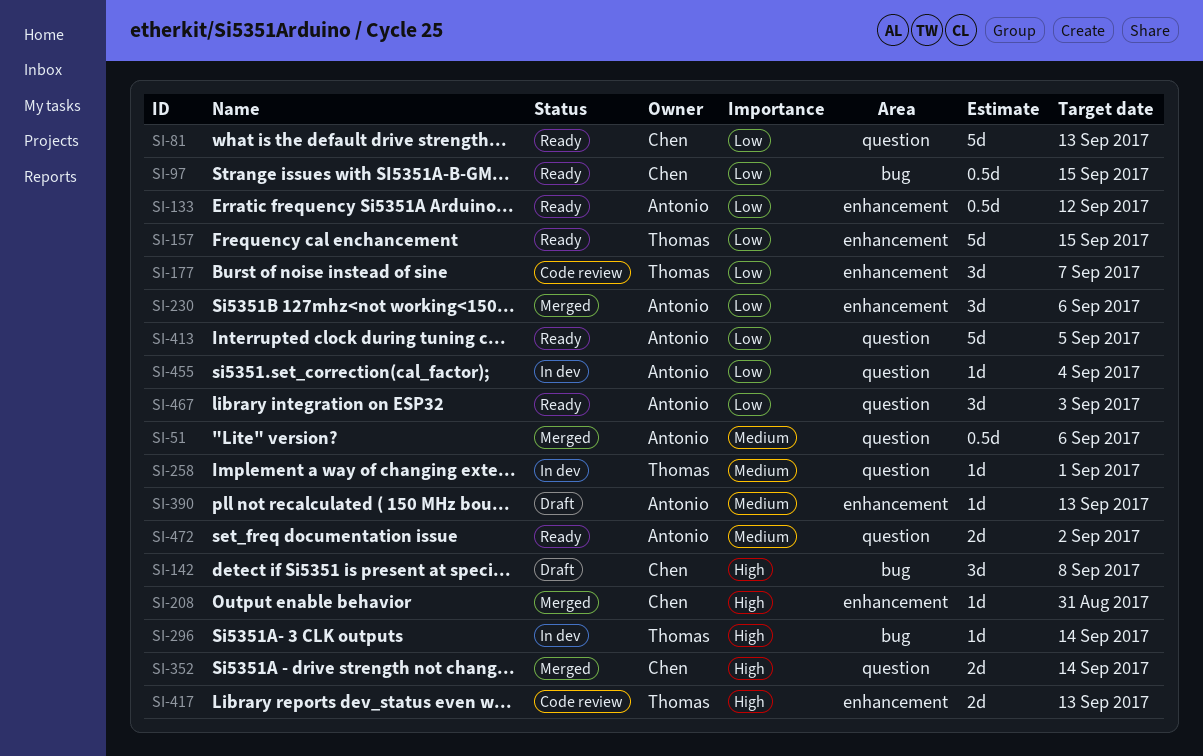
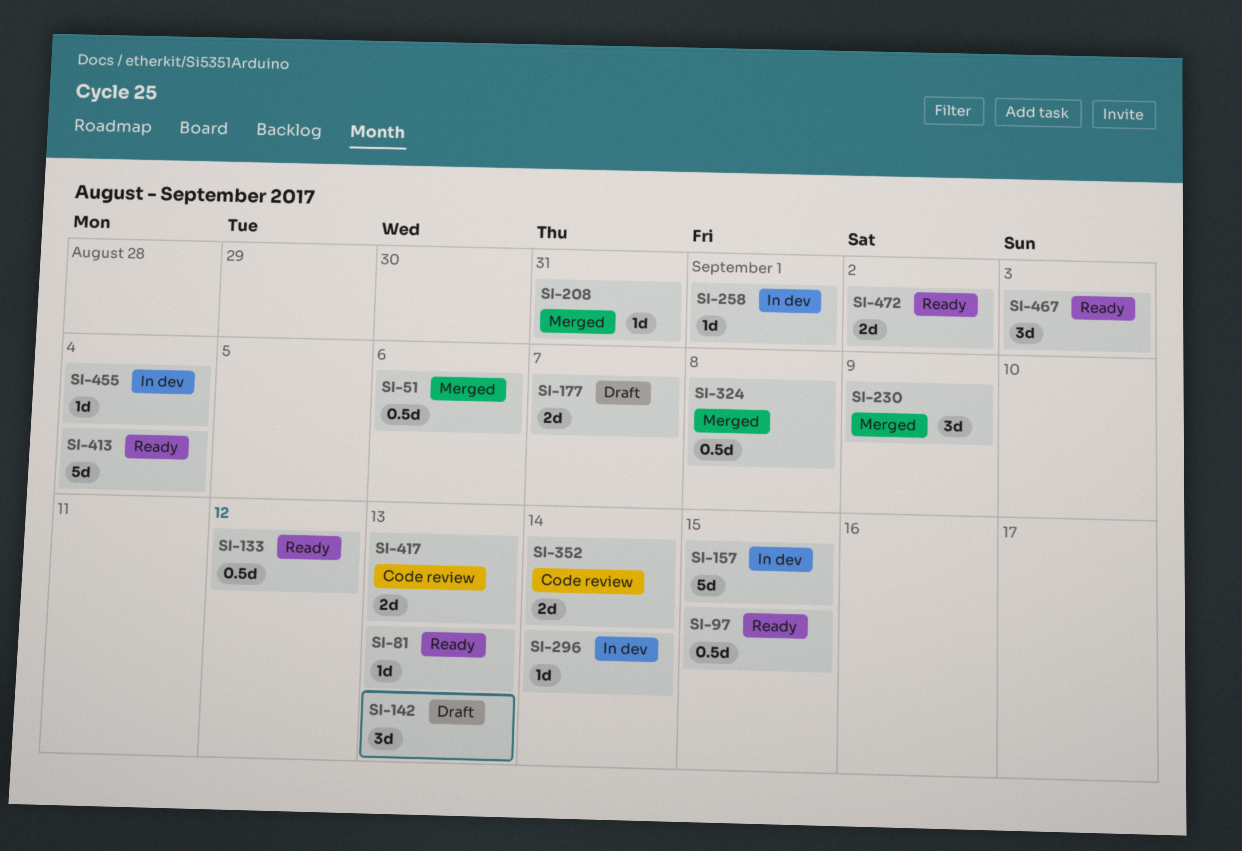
SI-81, estimate: 5d -> 1d
SI-142, due: Sep 8 -> Sep 13
SI-157, status: Ready -> In dev
SI-177, status: Code review -> Draft
SI-177, estimate: 3d -> 2d
SI-230, due: Sep 6 -> Sep 9
SI-324: none -> present
SI-352, status: Merged -> Code review
SI-390: present -> none
SI-413, due: Sep 5 -> Sep 4

